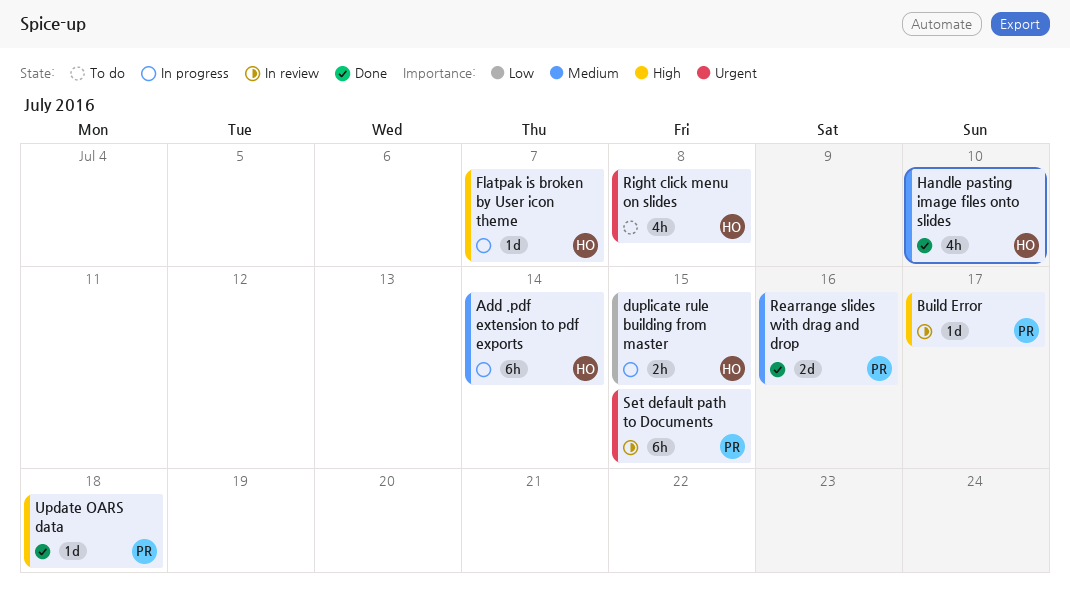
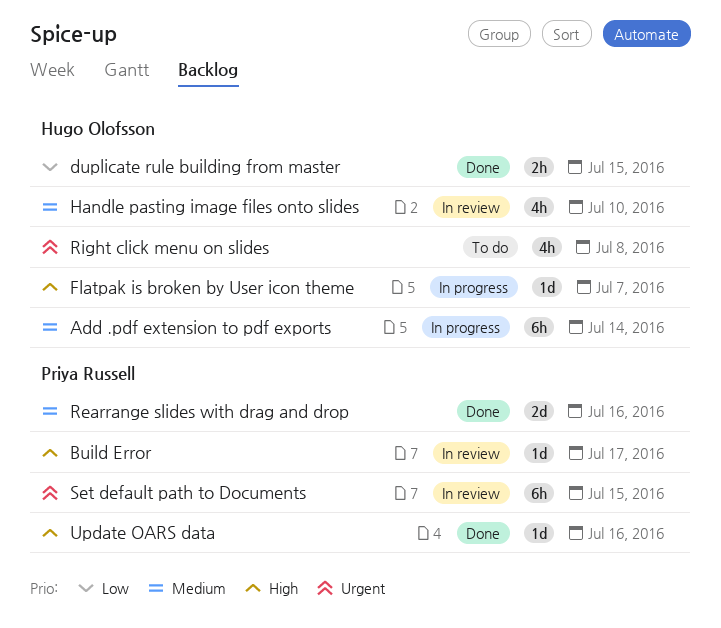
duplicate rule building from master, status: In progress -> Done
Handle pasting image files onto slides, status: Done -> In review
Update OARS data, due: Jul 18 -> Jul 16

